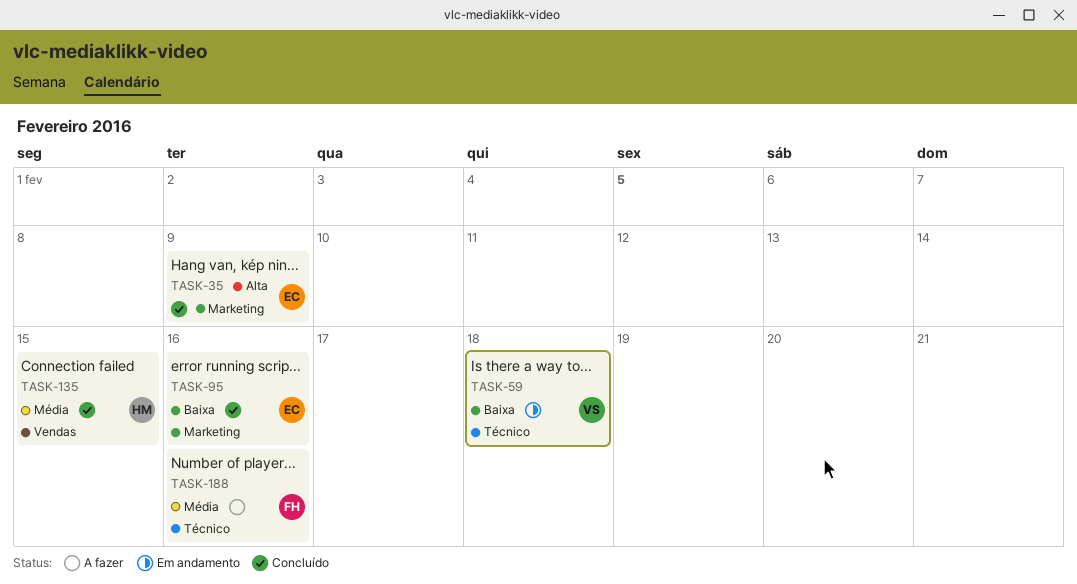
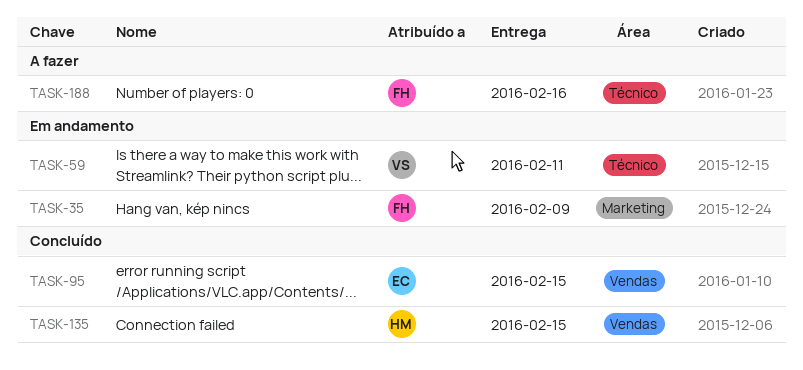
TASK-35, status: Concluído -> Em andamento
TASK-35, owner: EC -> FH
TASK-59, due: Feb 18 -> Feb 11
TASK-95, label: Marketing -> Vendas
TASK-95, due: Feb 16 -> Feb 15

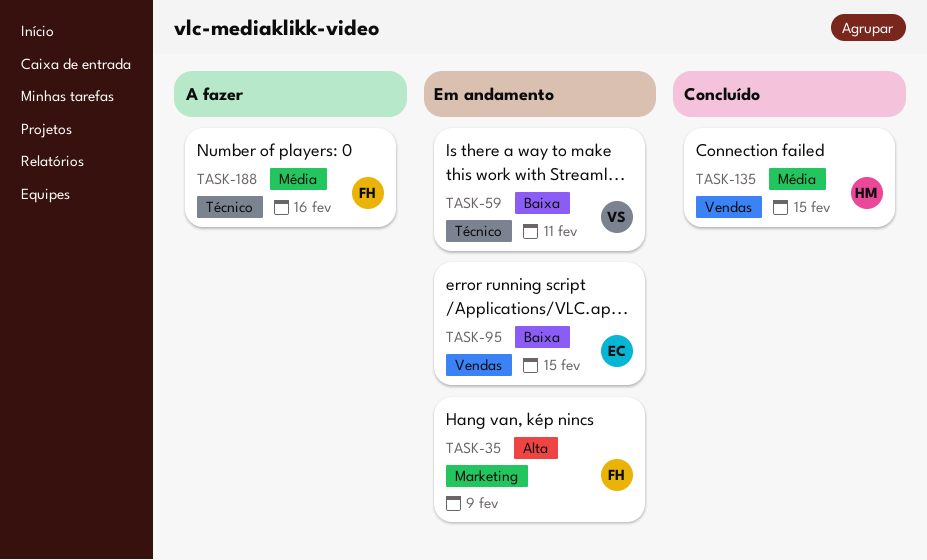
TASK-95, status: Concluído -> Em andamento

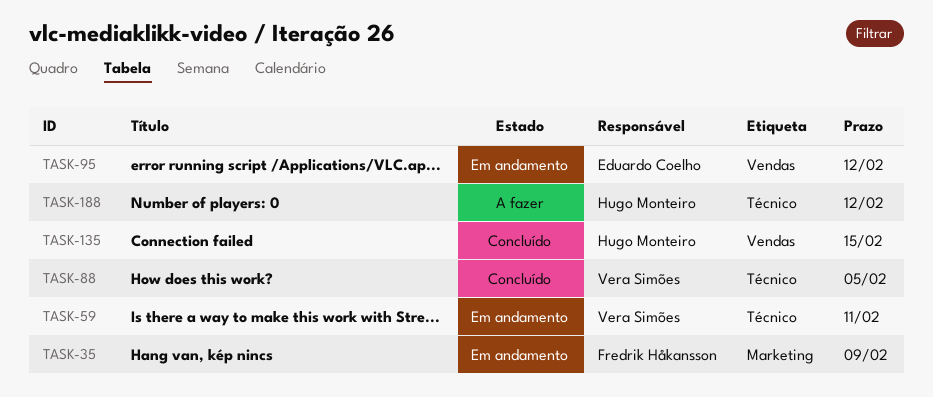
TASK-88: none -> present
TASK-95, due: Feb 15 -> Feb 12
TASK-188, owner: Fredrik Håkansson -> Hugo Monteiro
TASK-188, due: Feb 16 -> Feb 12

